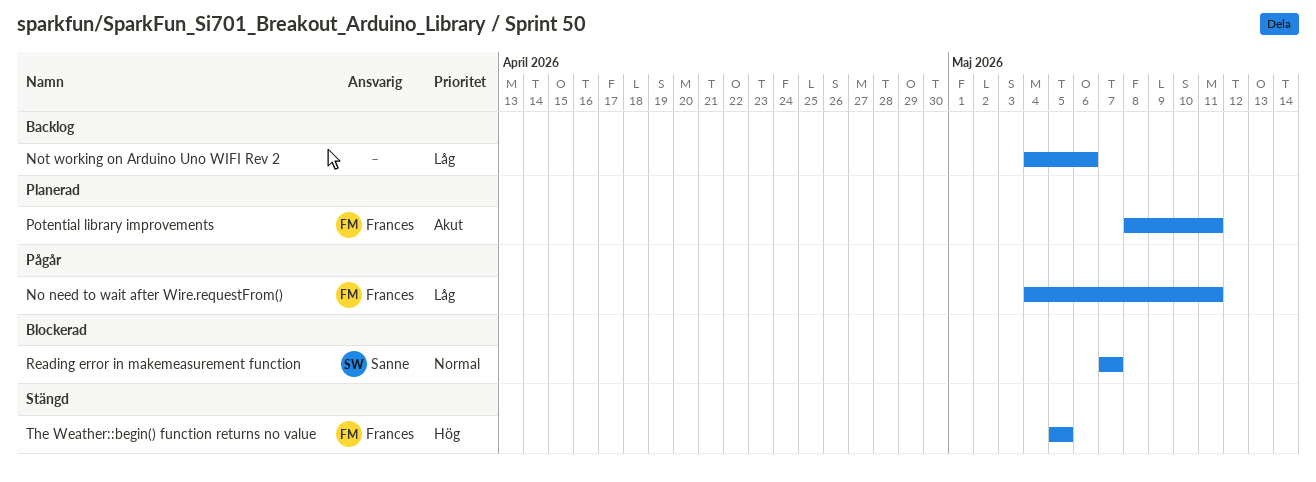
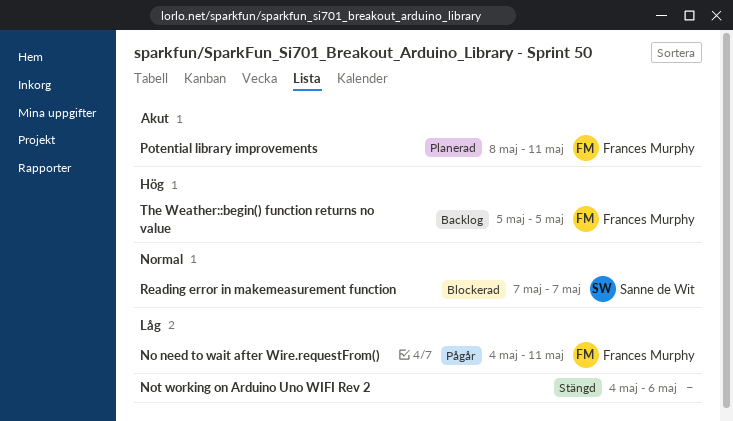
Not working on Arduino Uno WIFI Rev 2, status: Backlog -> Stängd
The Weather::begin() function returns no value, status: Stängd -> Backlog

